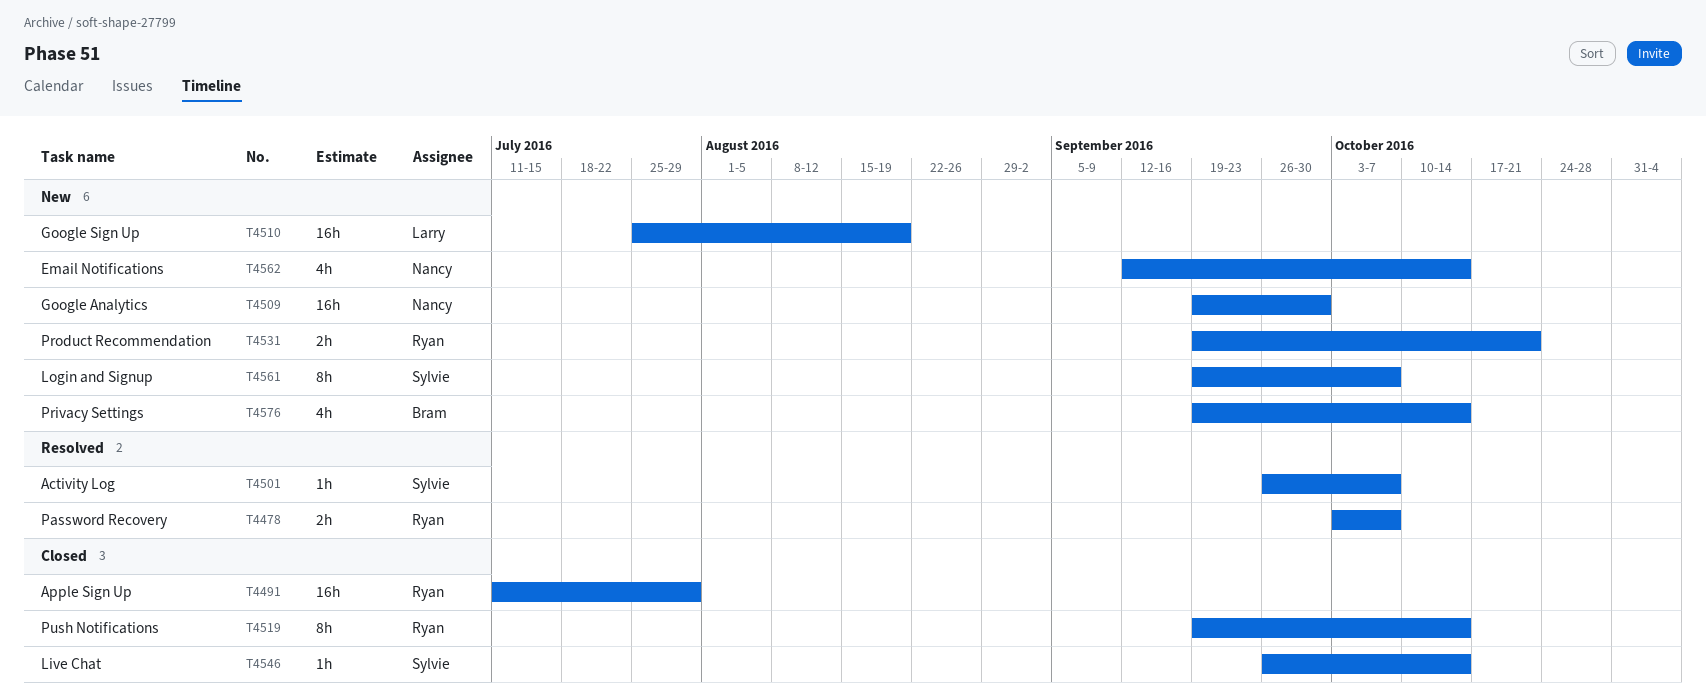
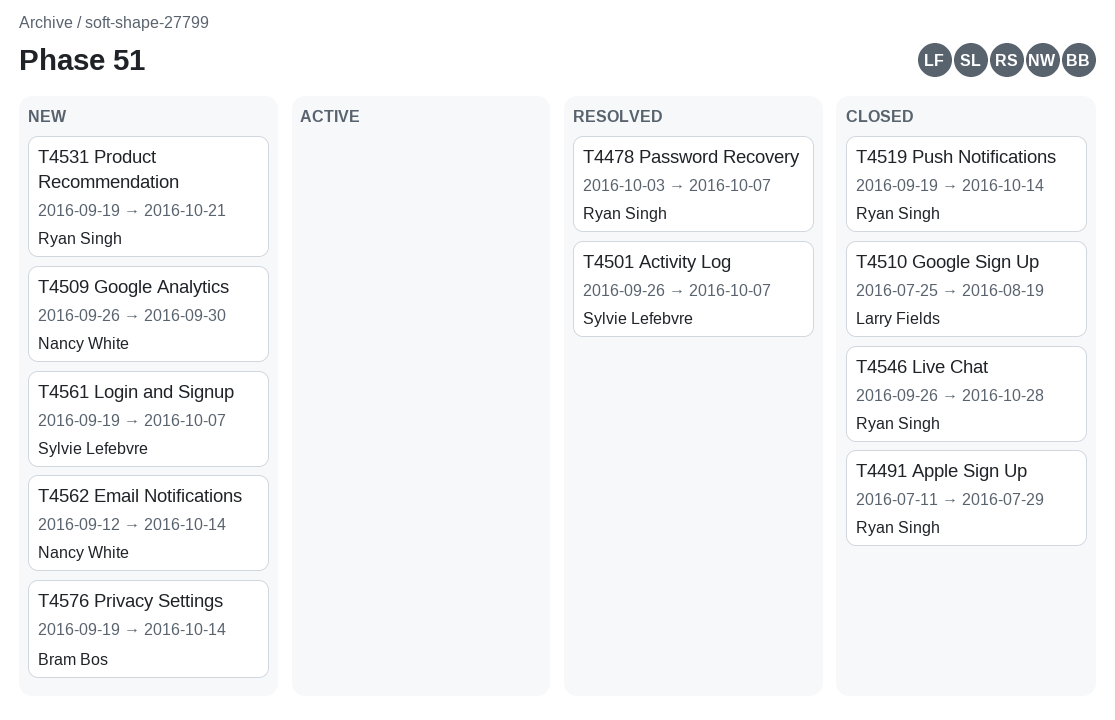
T4509, start: Sep 19 -> Sep 26
T4510, status: New -> Closed
T4546, owner: Sylvie Lefebvre -> Ryan Singh
T4546, due: Oct 14 -> Oct 28

